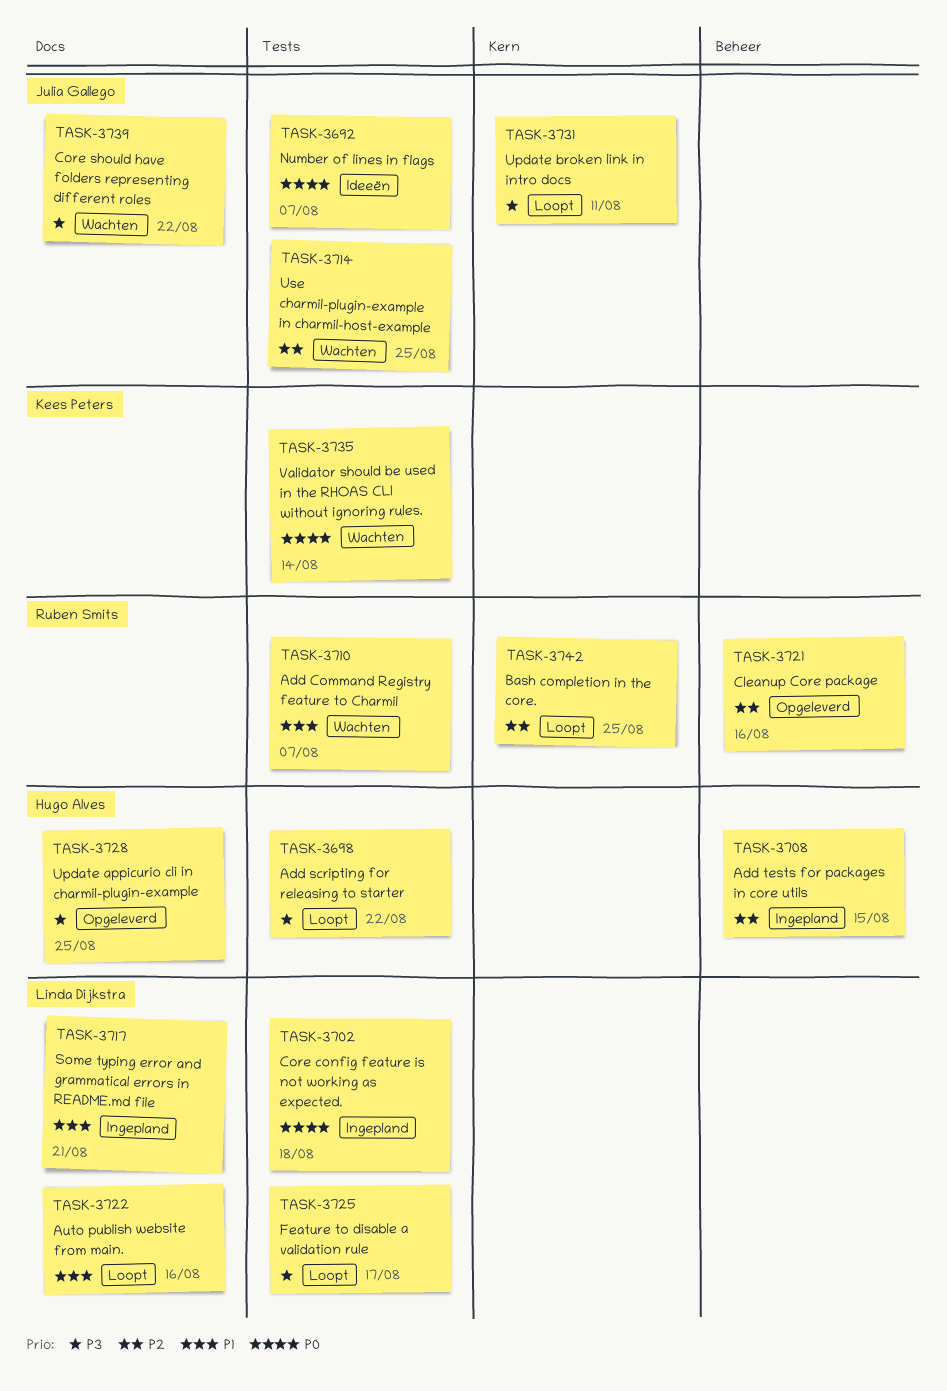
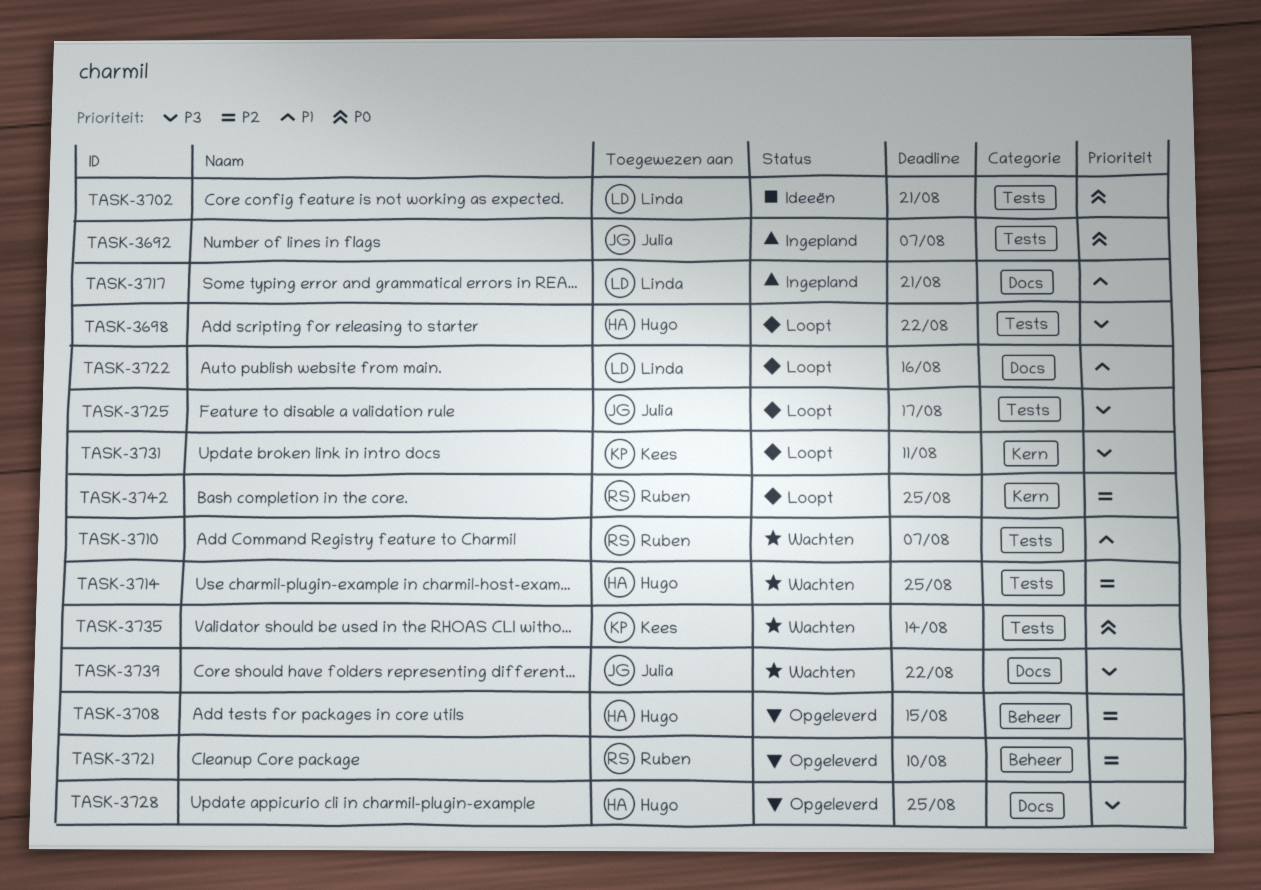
TASK-3692, status: Ideeën -> Ingepland
TASK-3702, status: Ingepland -> Ideeën
TASK-3702, due: Aug 18 -> Aug 21
TASK-3708, status: Ingepland -> Opgeleverd
TASK-3714, owner: Julia Gallego -> Hugo Alves
TASK-3721, due: Aug 16 -> Aug 10
TASK-3725, owner: Linda Dijkstra -> Julia Gallego
TASK-3731, owner: Julia Gallego -> Kees Peters

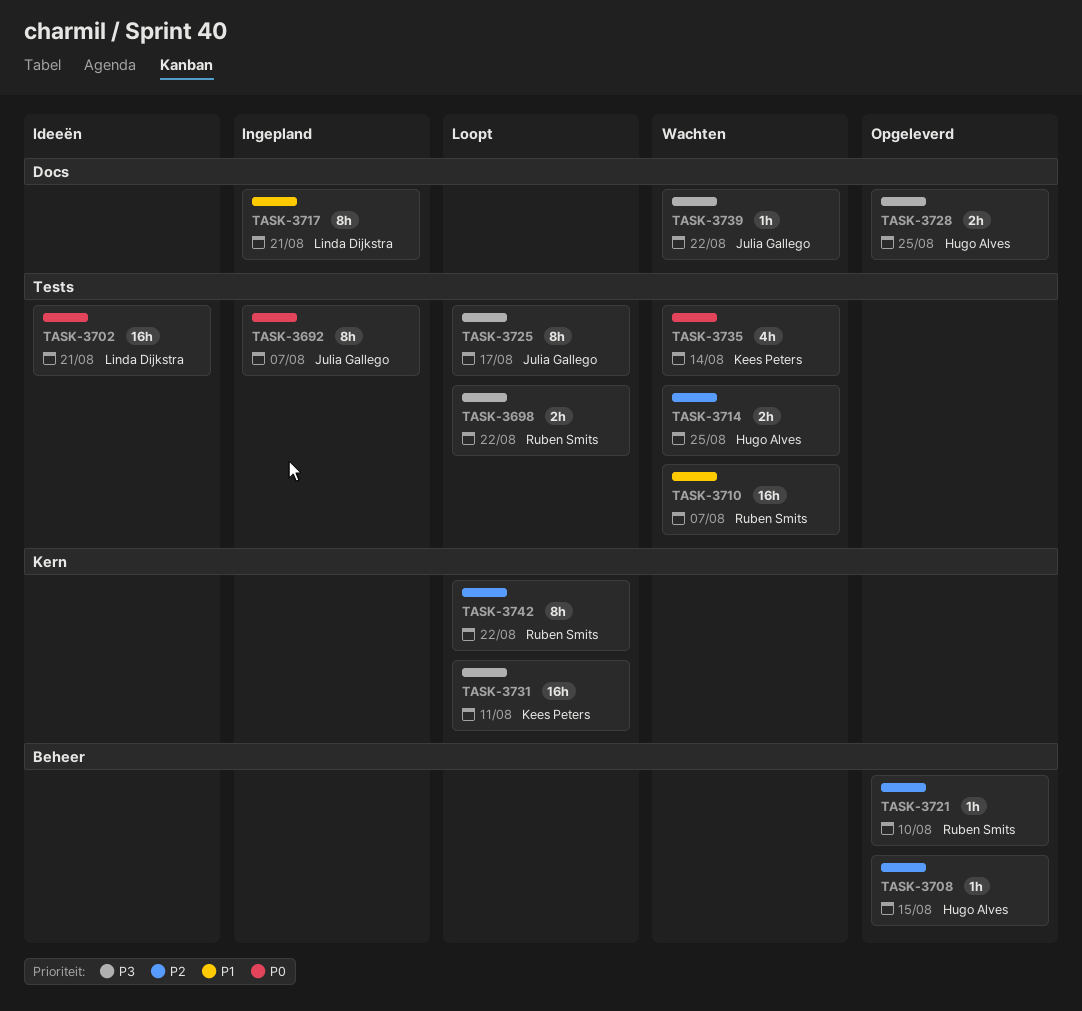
TASK-3698, owner: Hugo Alves -> Ruben Smits
TASK-3722: present -> none
TASK-3742, due: Aug 25 -> Aug 22

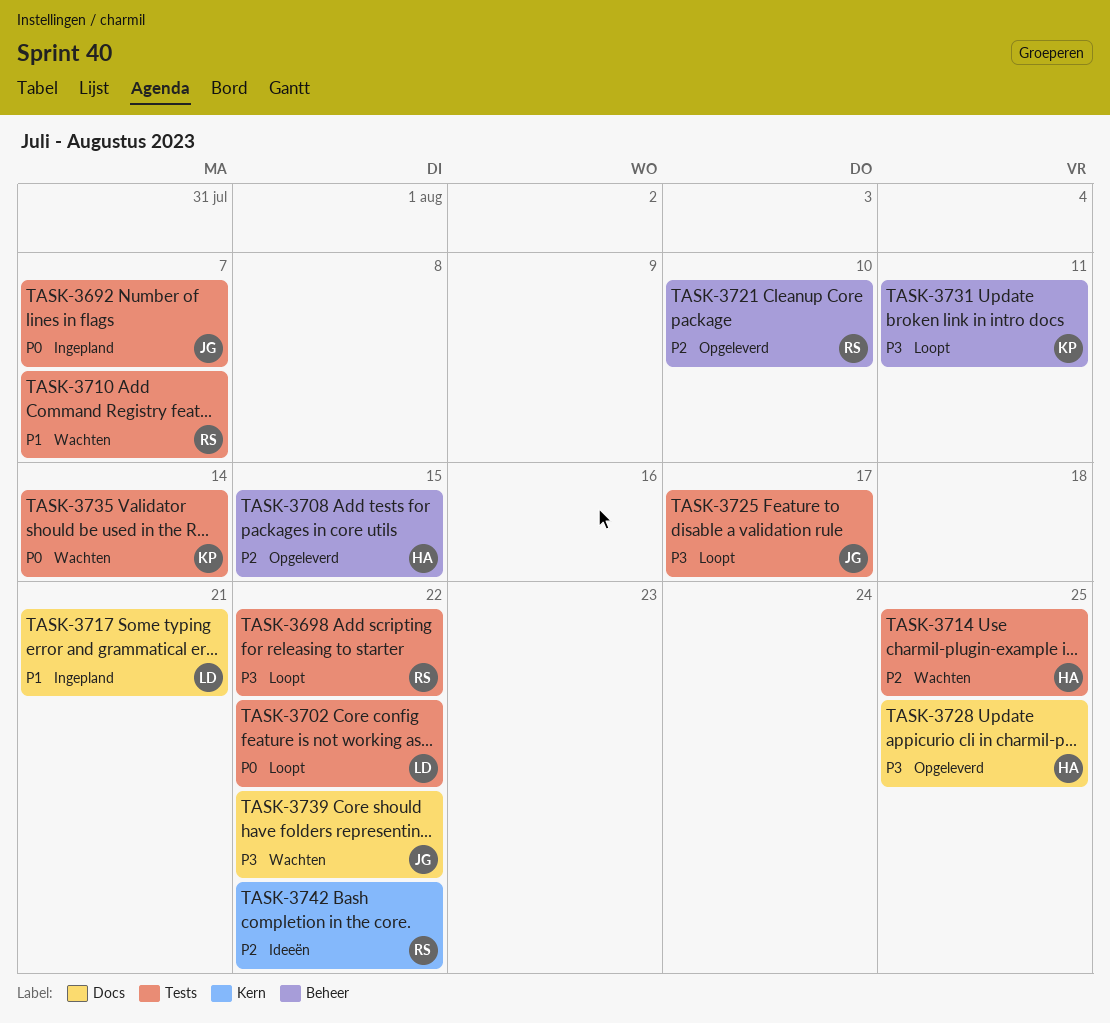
TASK-3702, status: Ideeën -> Loopt
TASK-3702, due: Aug 21 -> Aug 22
TASK-3731, label: Kern -> Beheer
TASK-3742, status: Loopt -> Ideeën

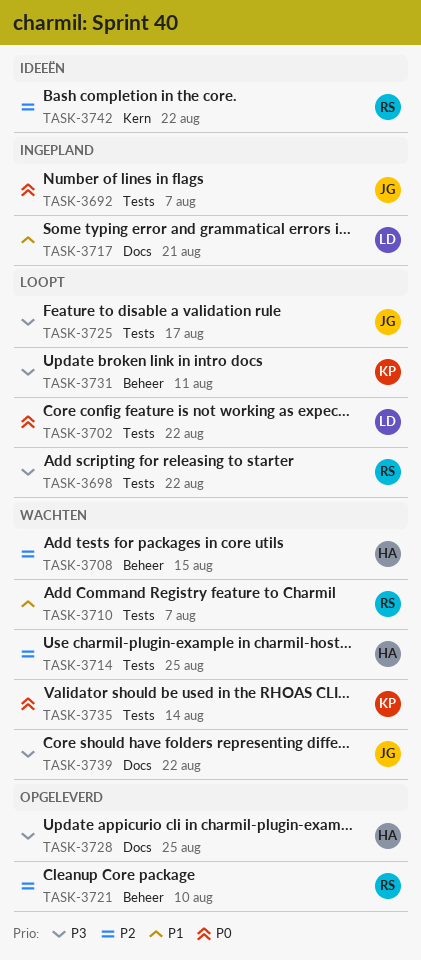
TASK-3708, status: Opgeleverd -> Wachten

